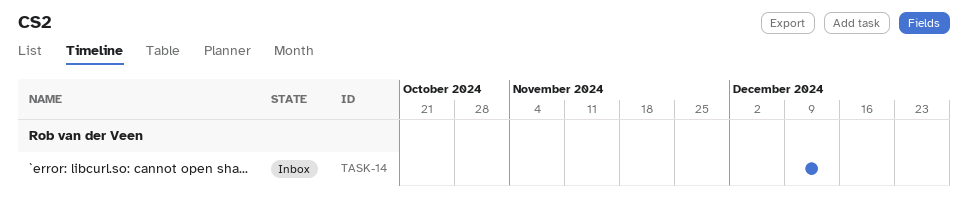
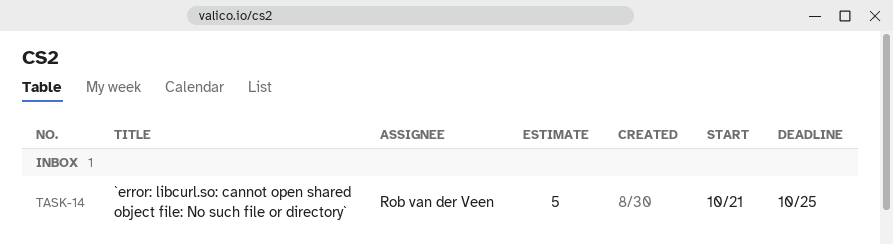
TASK-14, start: Dec 9 -> Oct 21
TASK-14, due: Dec 13 -> Oct 25

